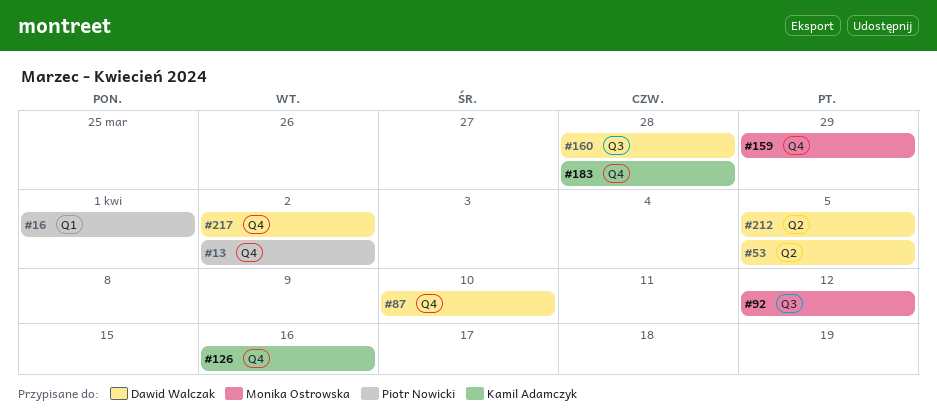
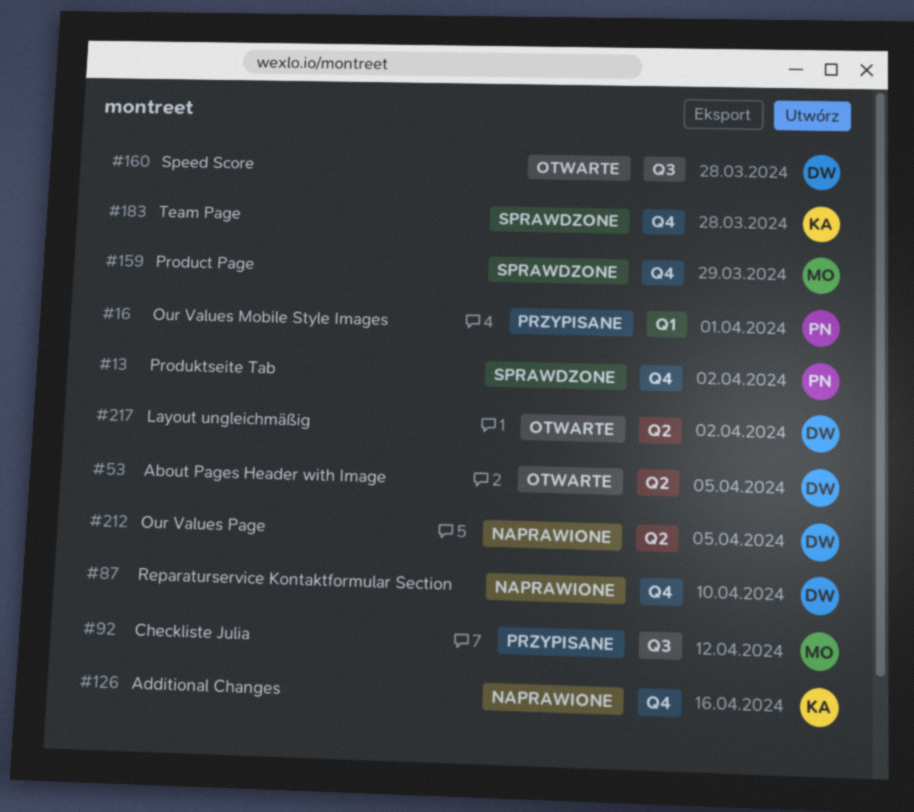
#217, label: Q4 -> Q2

